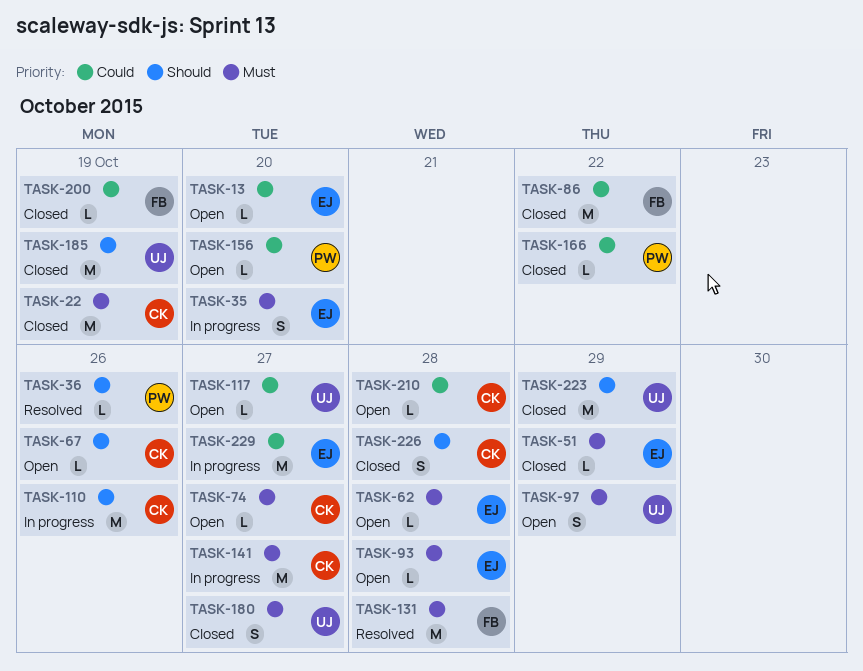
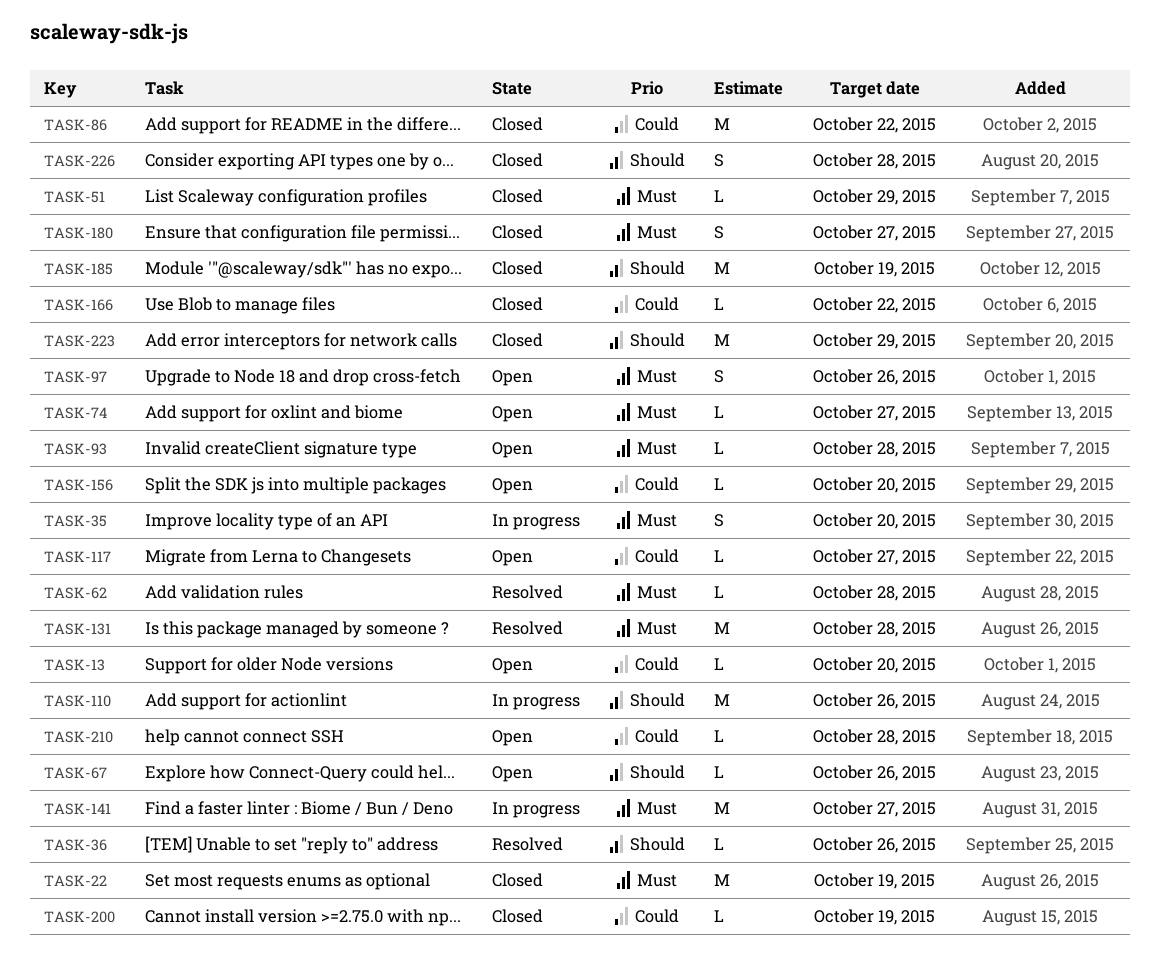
TASK-62, status: Open -> Resolved
TASK-97, due: Oct 29 -> Oct 26
TASK-229: present -> none

